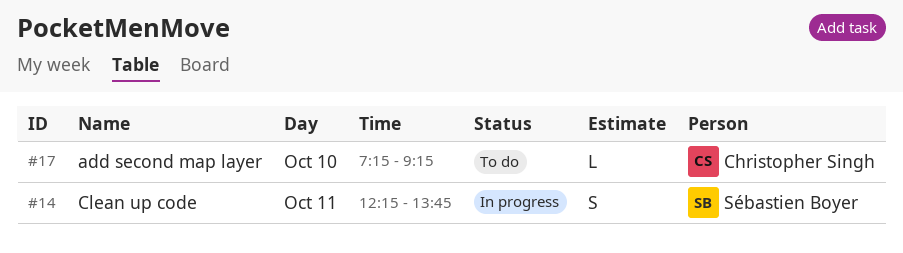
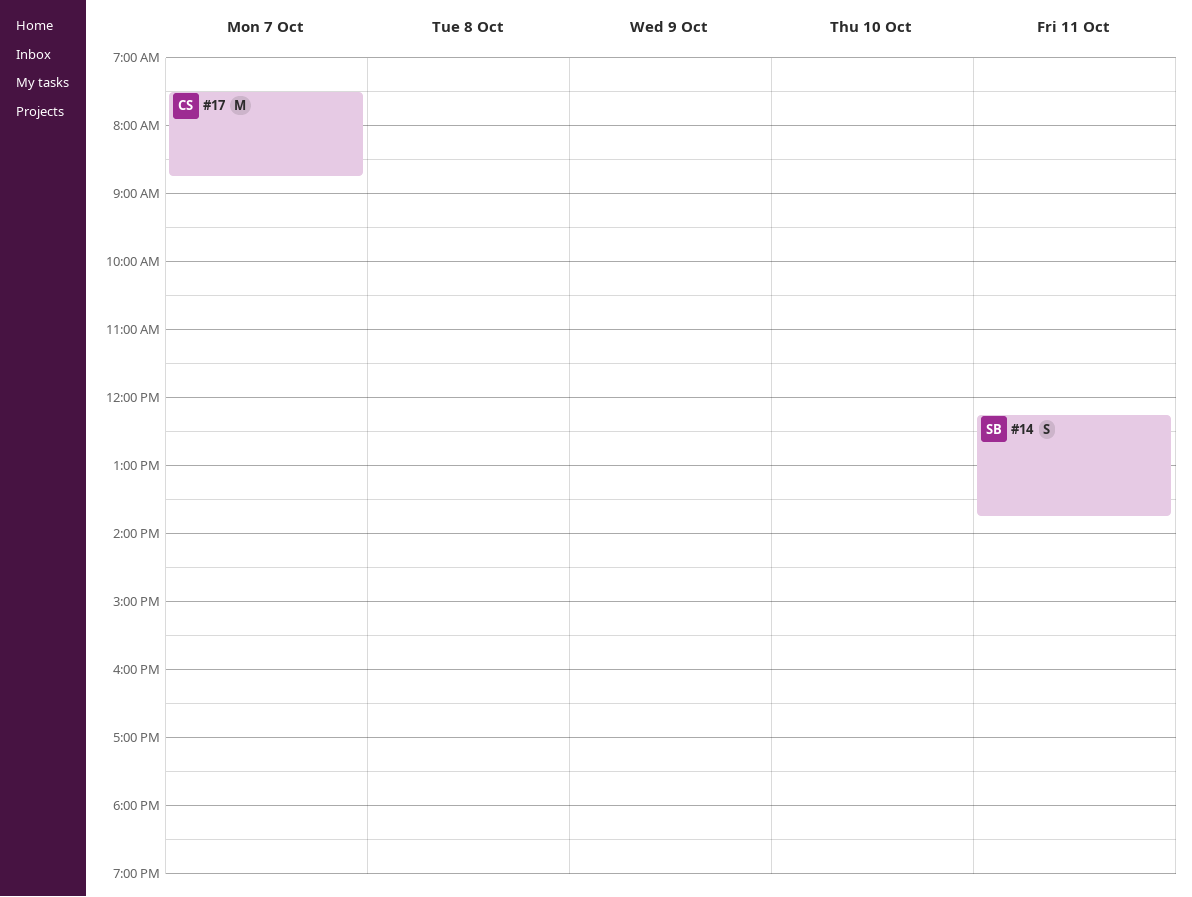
#17, estimate: L -> M
#17, day: Oct 10 -> Oct 7
#17, begins: 07:15 -> 07:30
#17, ends: 09:15 -> 08:45

